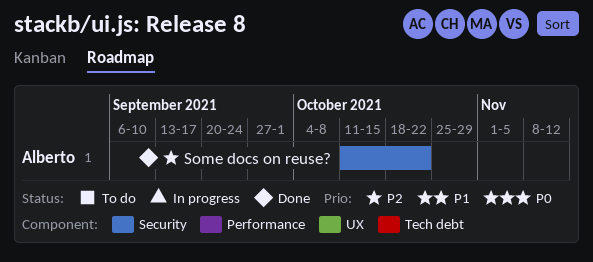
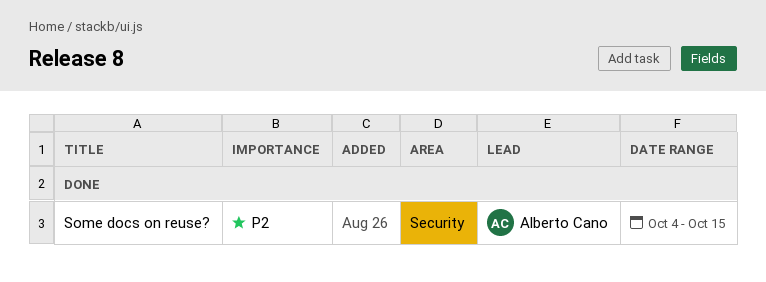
Some docs on reuse?, start: Oct 11 -> Oct 4
Some docs on reuse?, due: Oct 22 -> Oct 15

